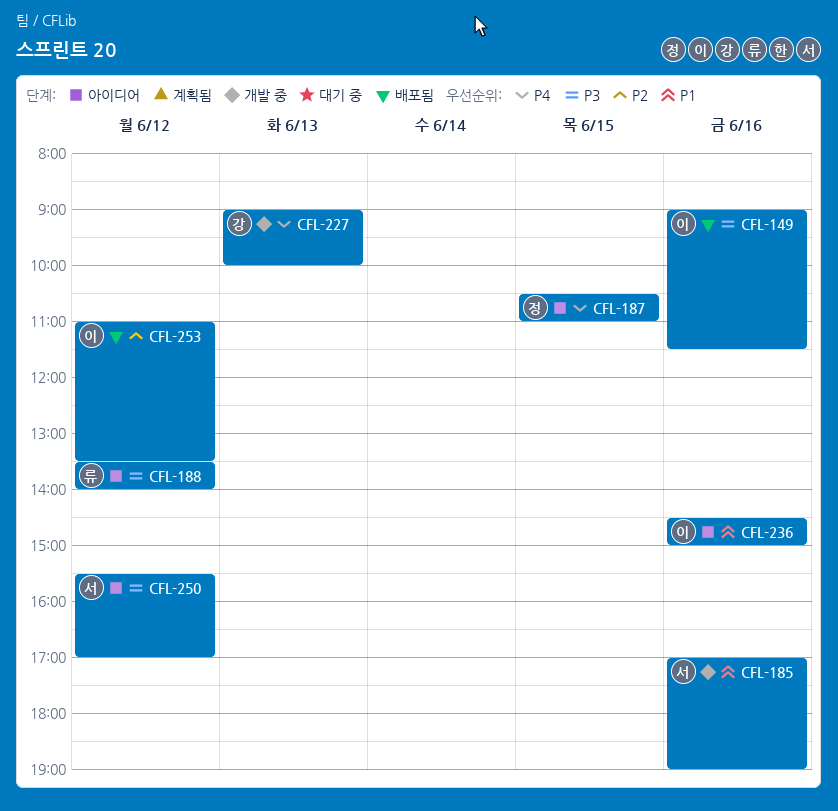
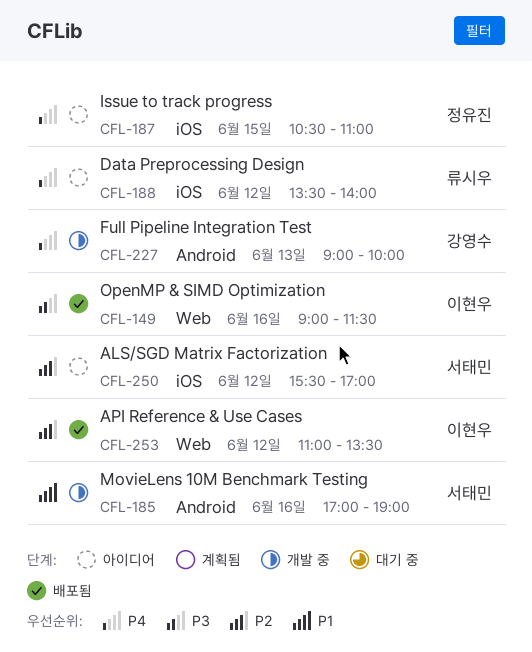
CFL-188, priority: P3 -> P4
CFL-236: present -> none
CFL-250, priority: P3 -> P2

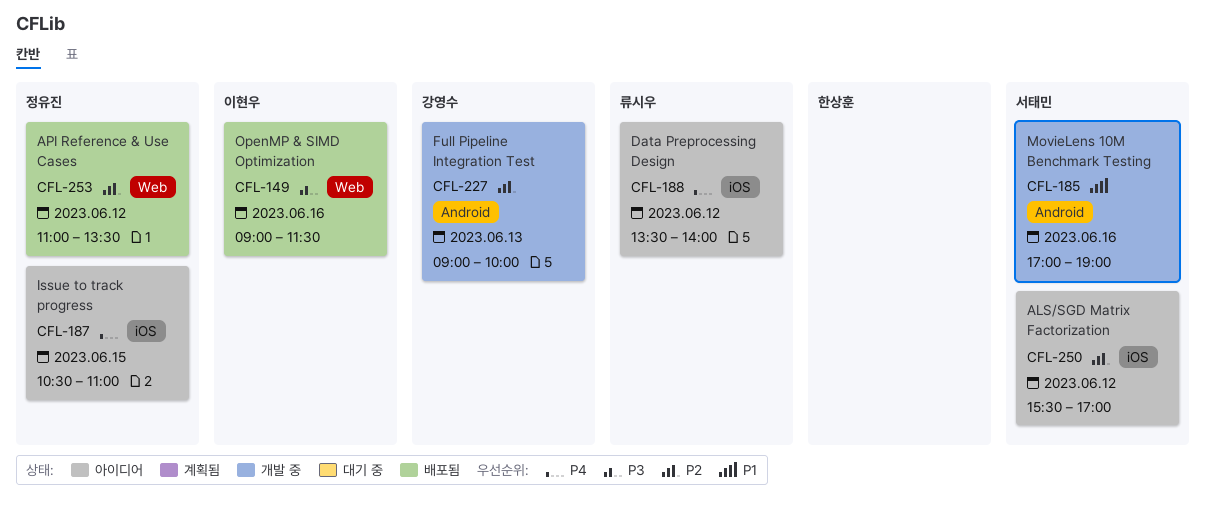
CFL-227, priority: P4 -> P2
CFL-253, owner: 이현우 -> 정유진

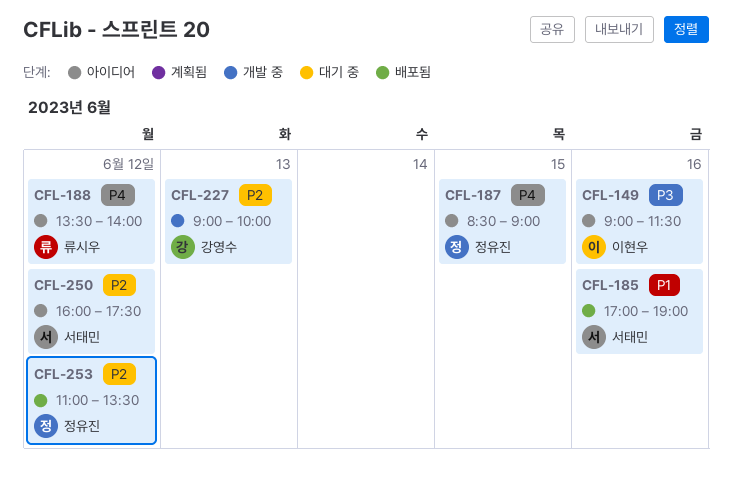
CFL-149, status: 배포됨 -> 아이디어
CFL-185, status: 개발 중 -> 배포됨
CFL-187, begins: 10:30 -> 08:30
CFL-187, ends: 11:00 -> 09:00
CFL-250, begins: 15:30 -> 16:00
CFL-250, ends: 17:00 -> 17:30

